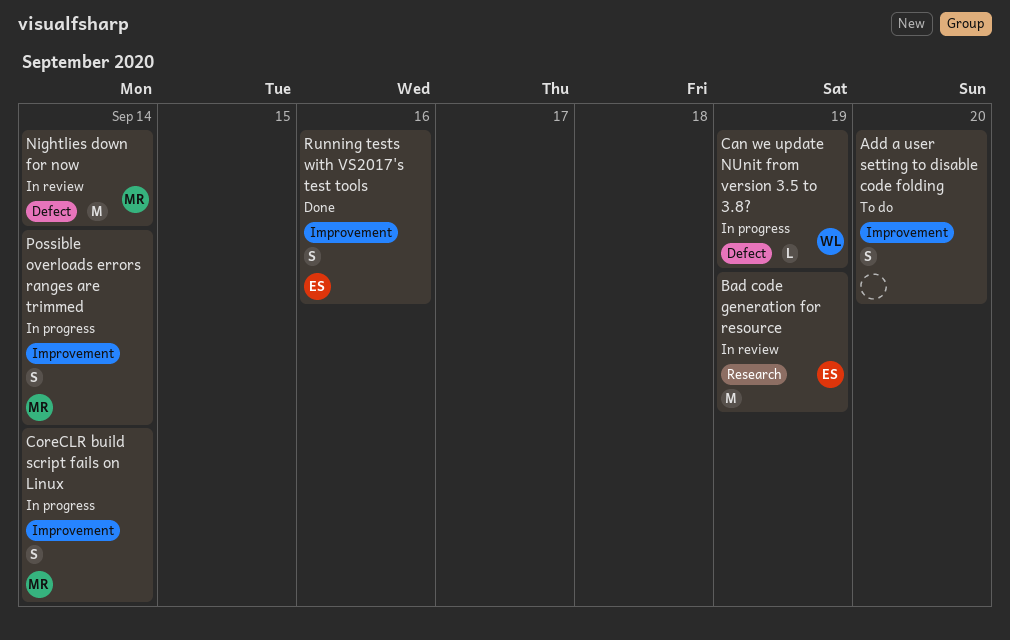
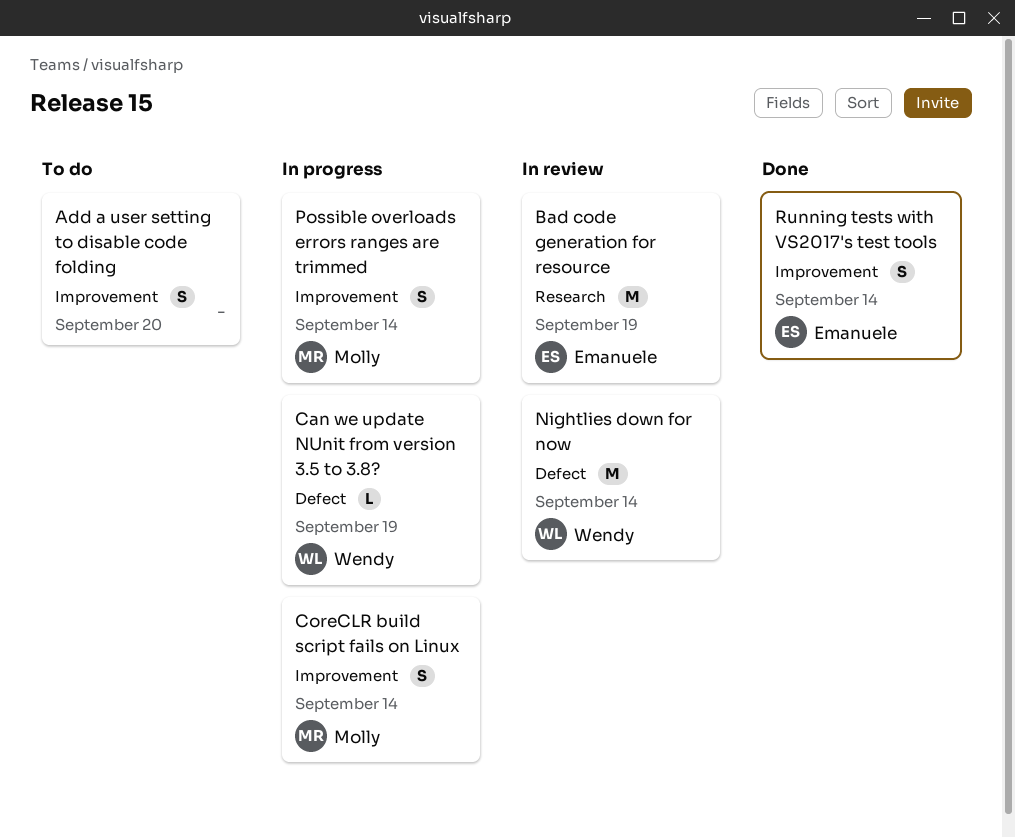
Nightlies down for now, owner: Molly -> Wendy
Running tests with VS2017's test tools, due: Sep 16 -> Sep 14

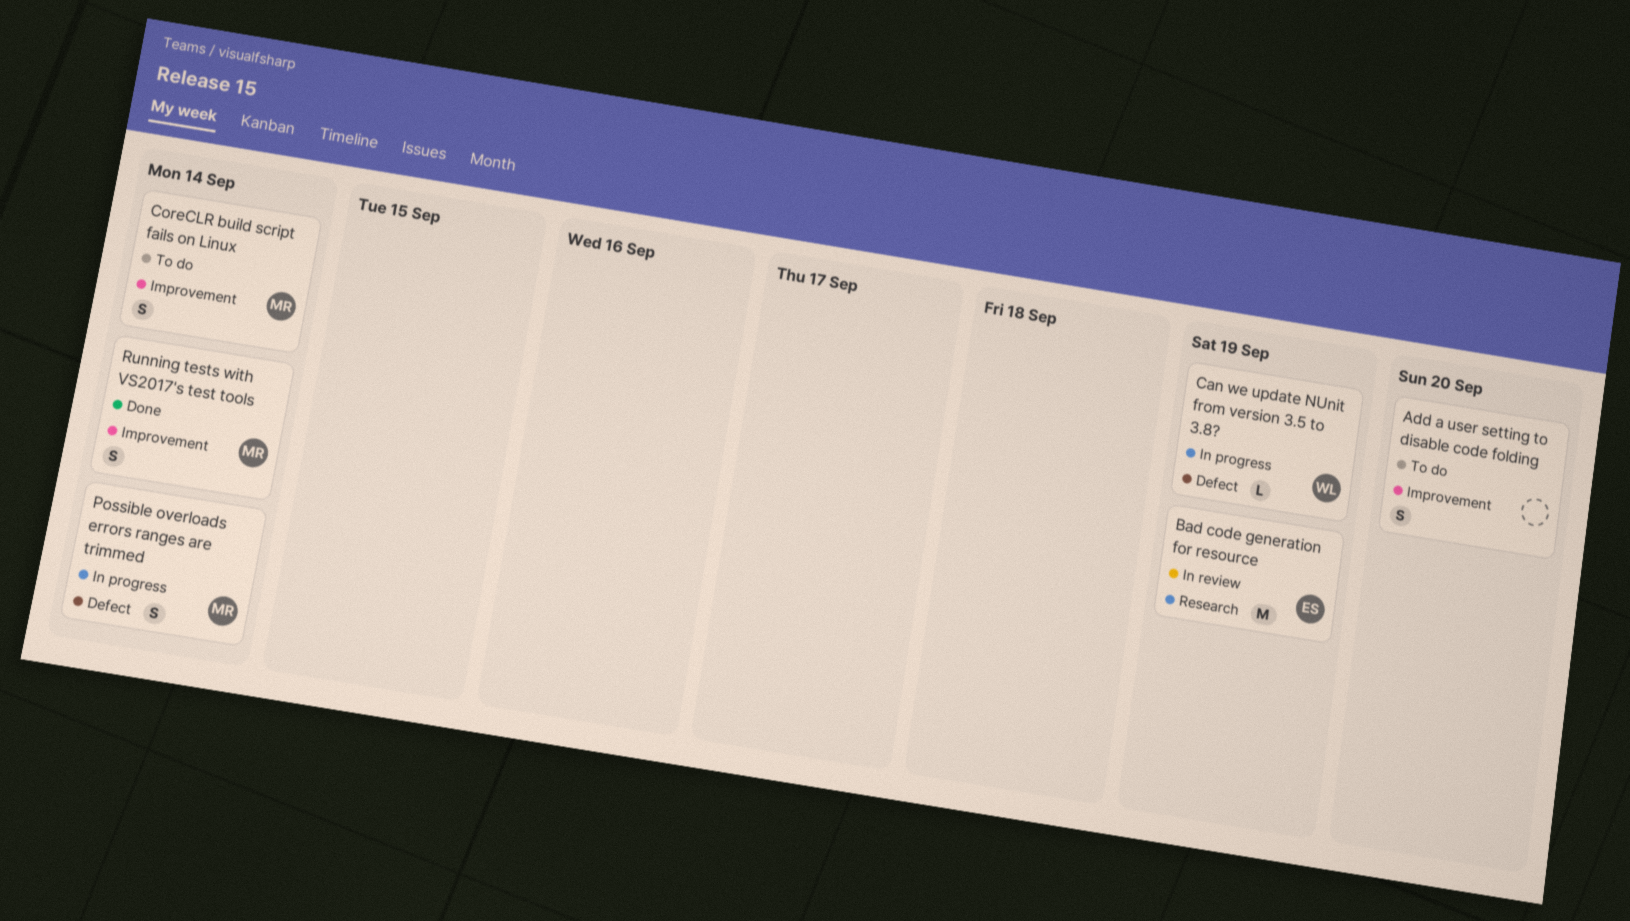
CoreCLR build script fails on Linux, status: In progress -> To do
Nightlies down for now: present -> none
Possible overloads errors ranges are trimmed, label: Improvement -> Defect
Running tests with VS2017's test tools, owner: Emanuele -> Molly

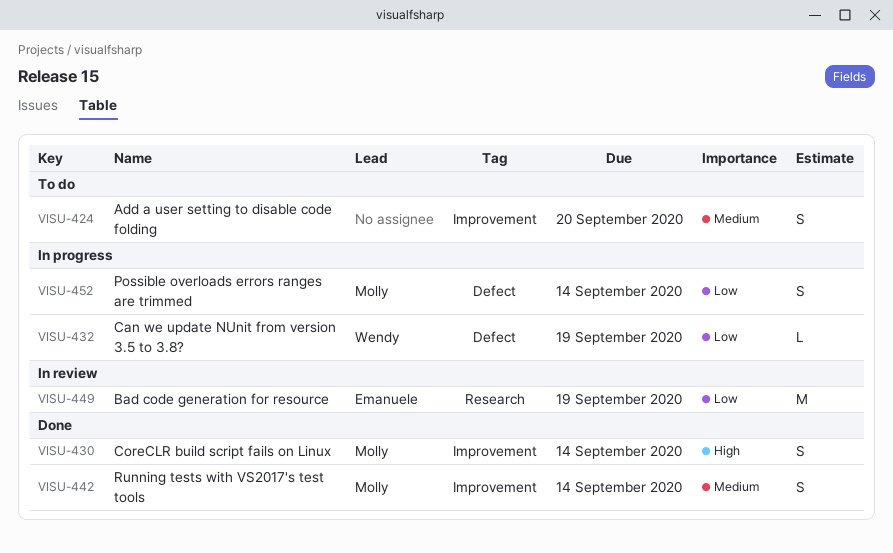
CoreCLR build script fails on Linux, status: To do -> Done

